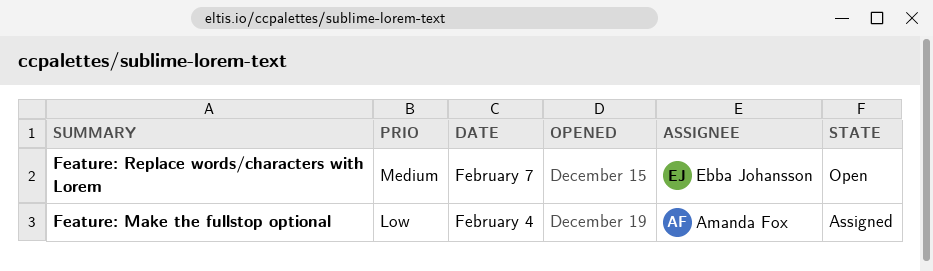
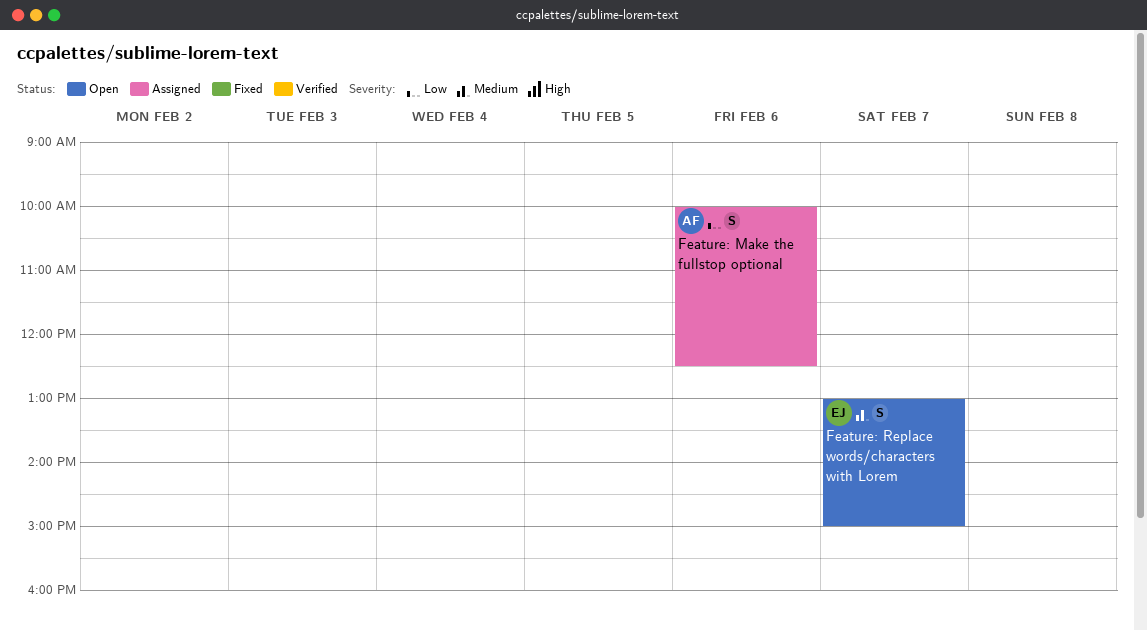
Feature: Make the fullstop optional, day: Feb 4 -> Feb 6

